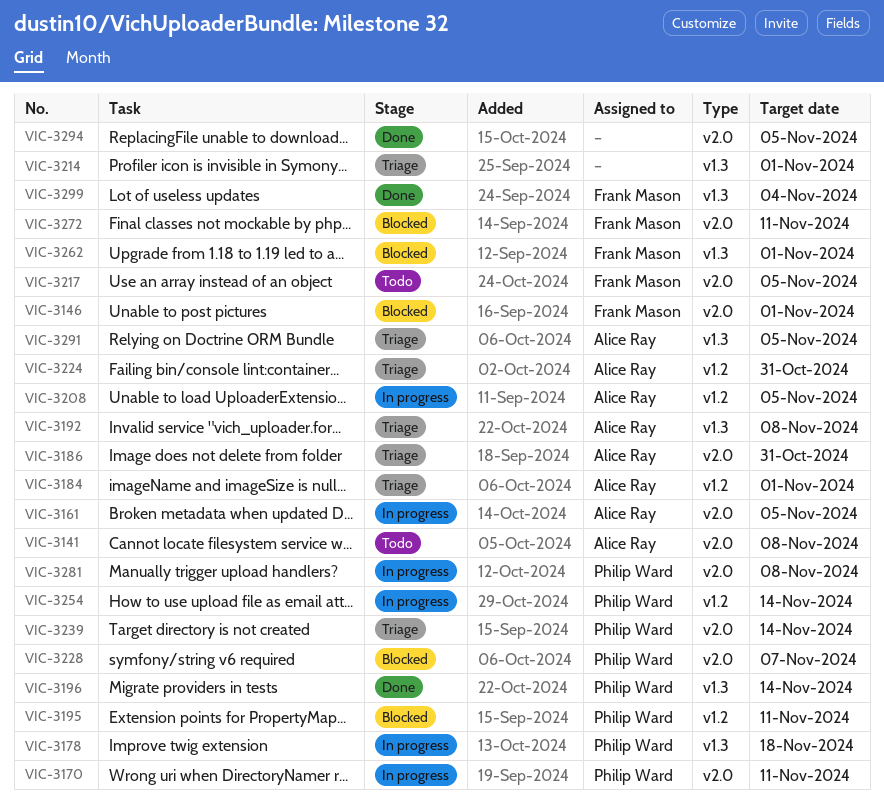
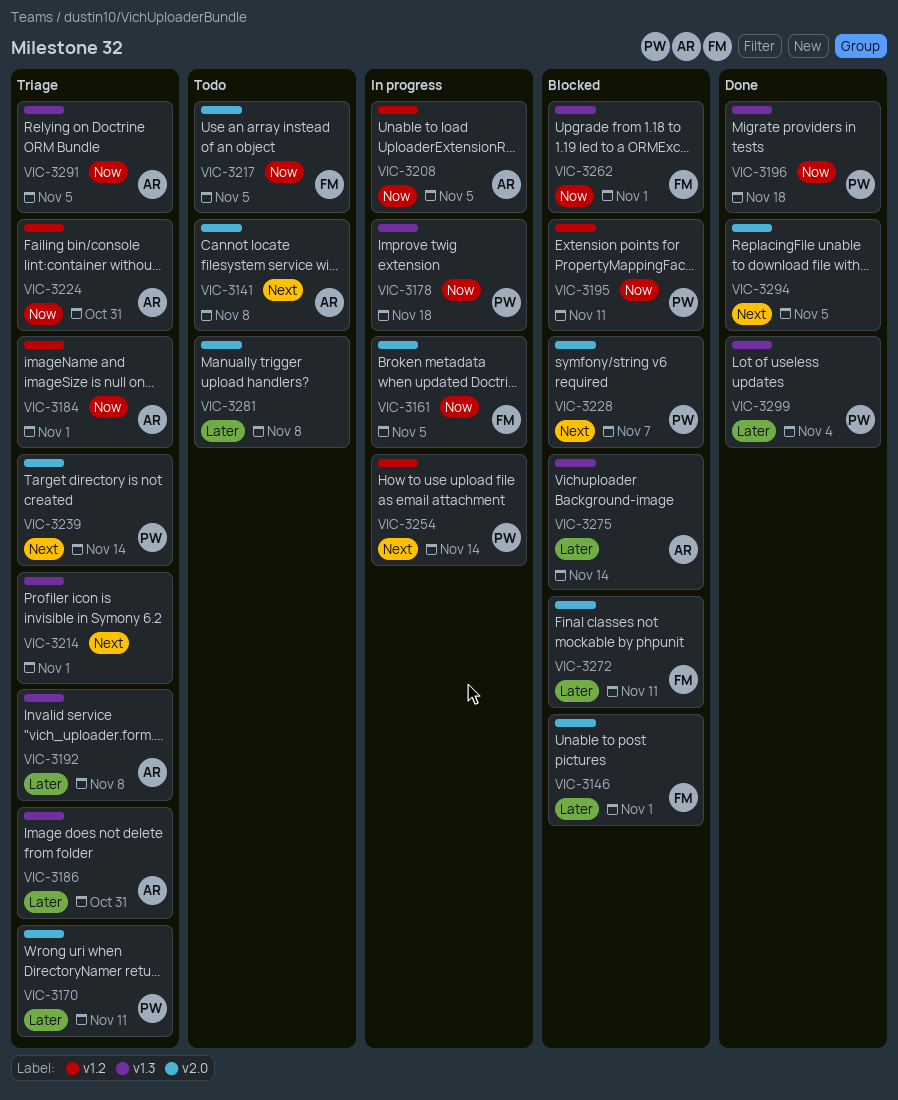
VIC-3161, owner: Alice Ray -> Frank Mason
VIC-3170, status: In progress -> Triage
VIC-3186, label: v2.0 -> v1.3
VIC-3196, due: Nov 14 -> Nov 18
VIC-3275: none -> present
VIC-3281, status: In progress -> Todo
VIC-3281, owner: Philip Ward -> none
VIC-3299, owner: Frank Mason -> Philip Ward

